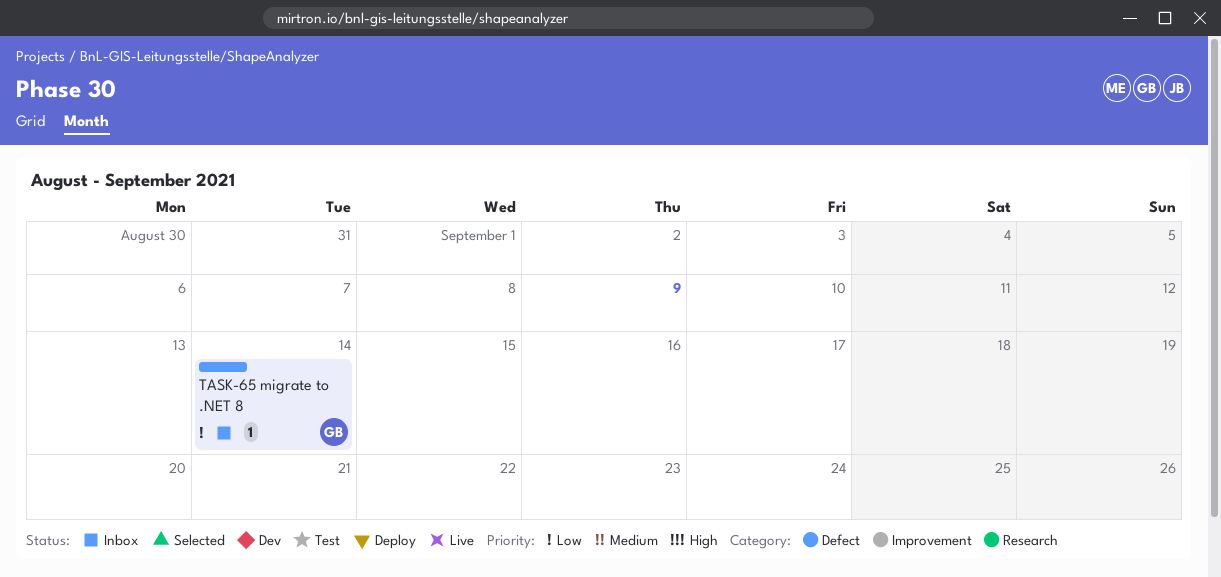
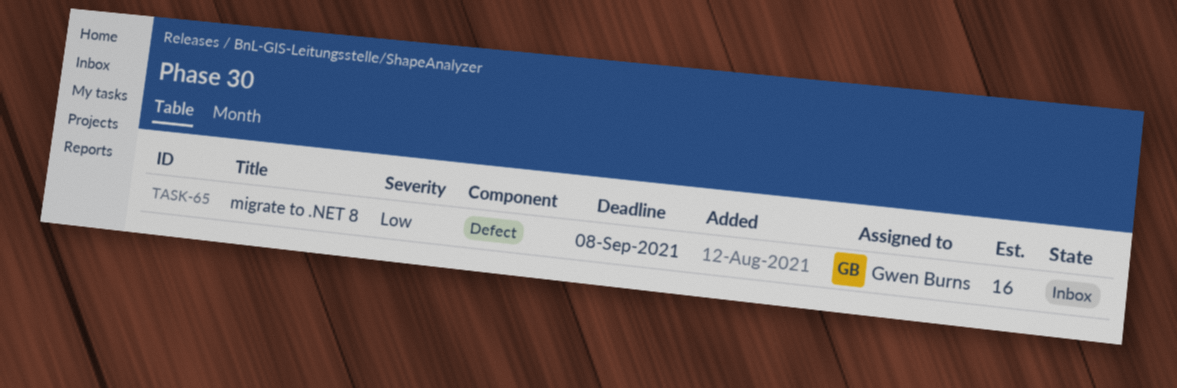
TASK-65, estimate: 1 -> 16
TASK-65, due: Sep 14 -> Sep 8

